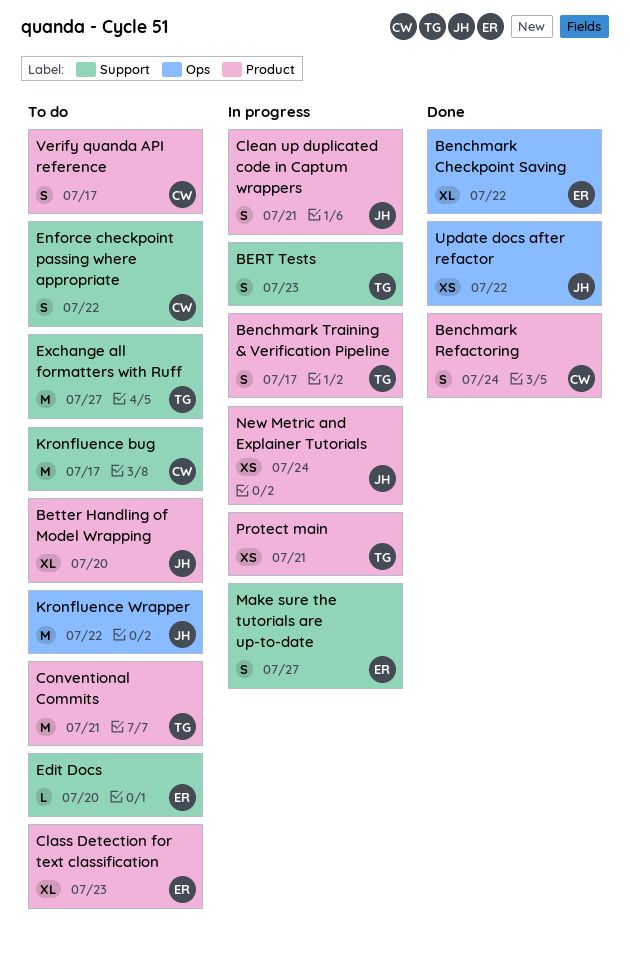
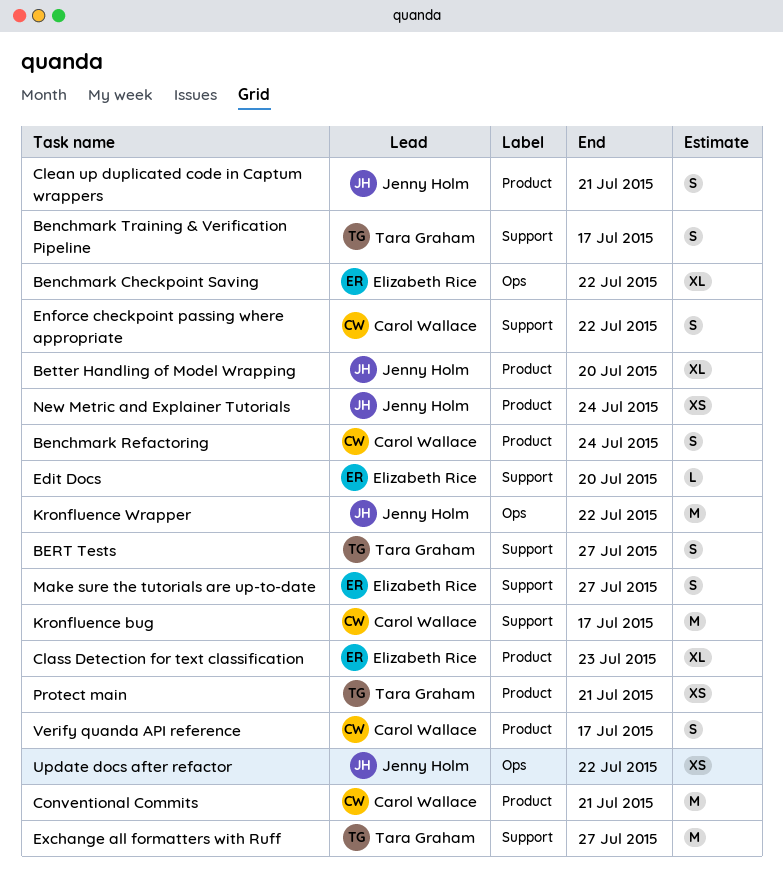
Benchmark Training & Verification Pipeline, label: Product -> Support
BERT Tests, due: Jul 23 -> Jul 27
Conventional Commits, owner: Tara Graham -> Carol Wallace

